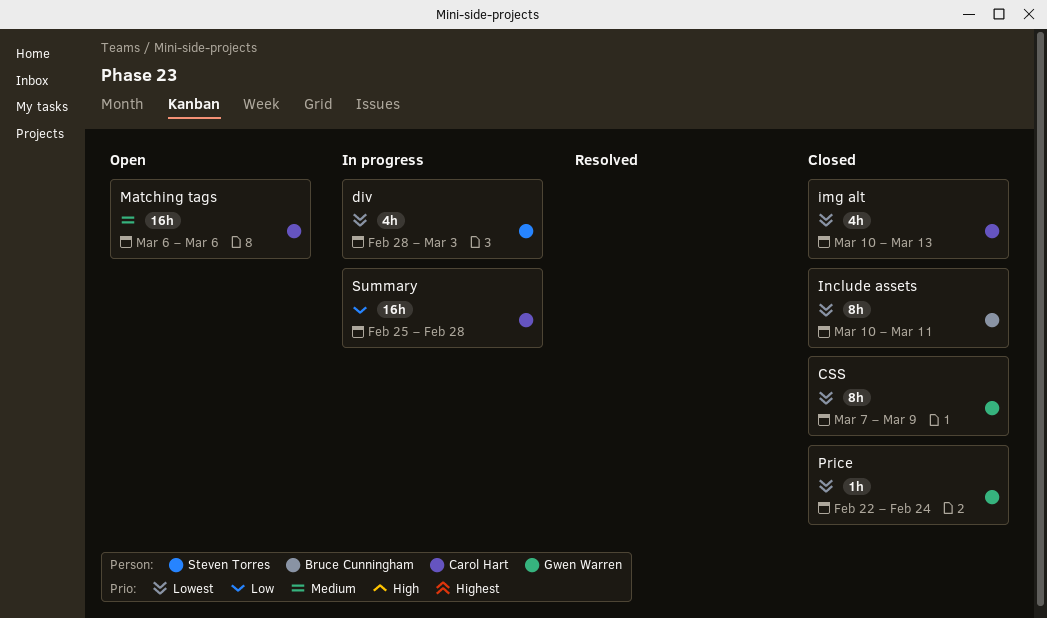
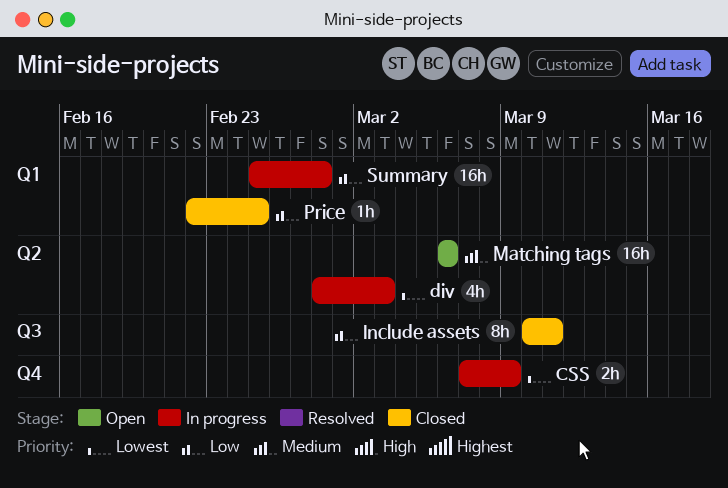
CSS, status: Closed -> In progress
CSS, estimate: 8h -> 2h
img alt: present -> none
Include assets, priority: Lowest -> Low
Price, priority: Lowest -> Low
Price, due: Feb 24 -> Feb 25

